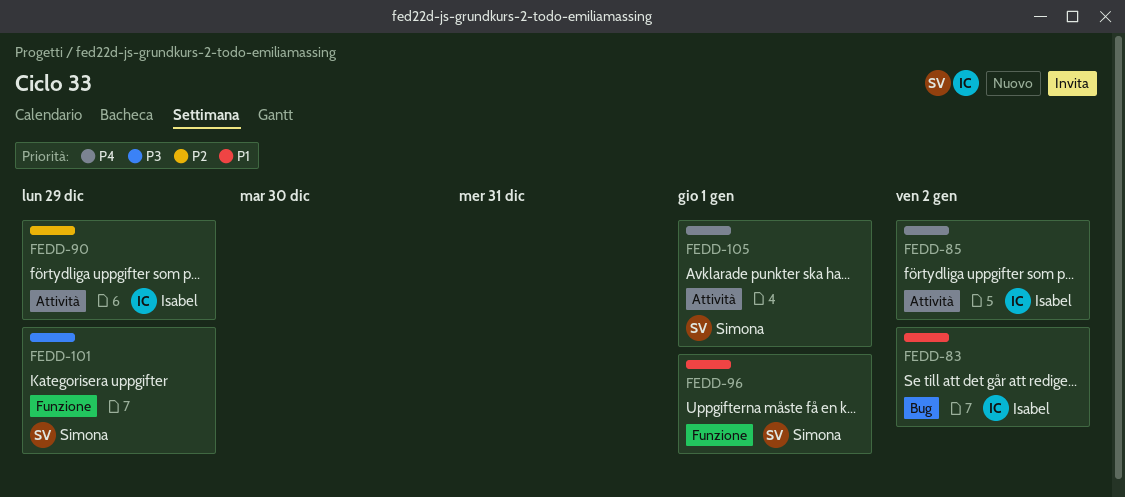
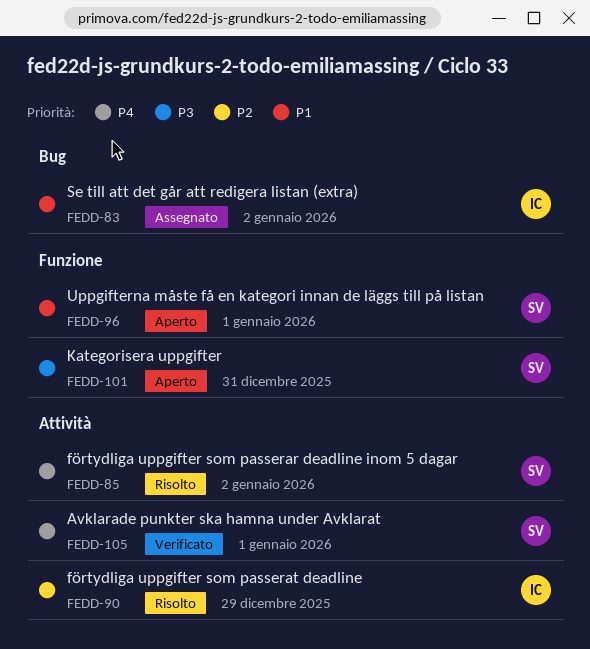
FEDD-85, owner: Isabel -> Simona
FEDD-101, due: Dec 29 -> Dec 31

